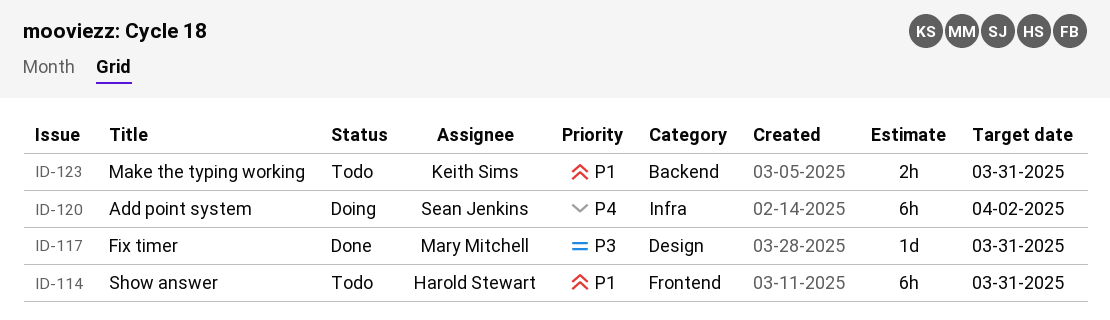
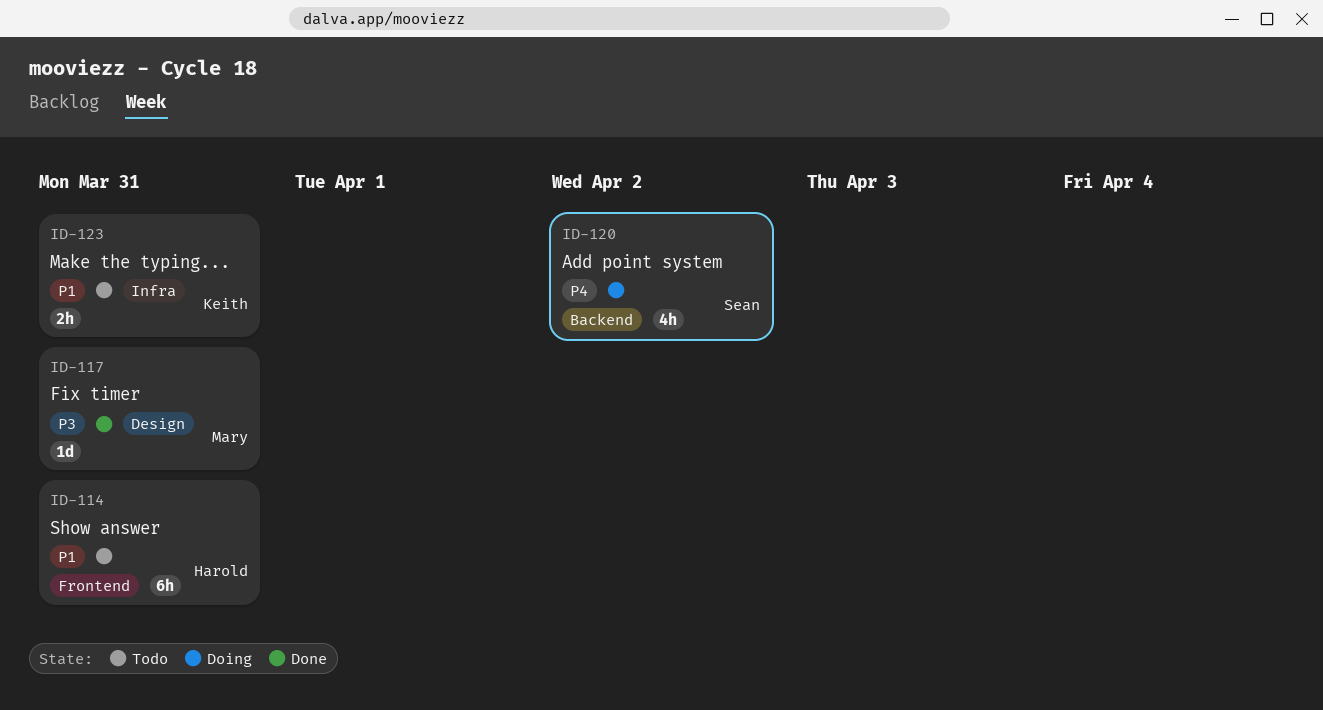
ID-120, label: Infra -> Backend
ID-120, estimate: 6h -> 4h
ID-123, label: Backend -> Infra

